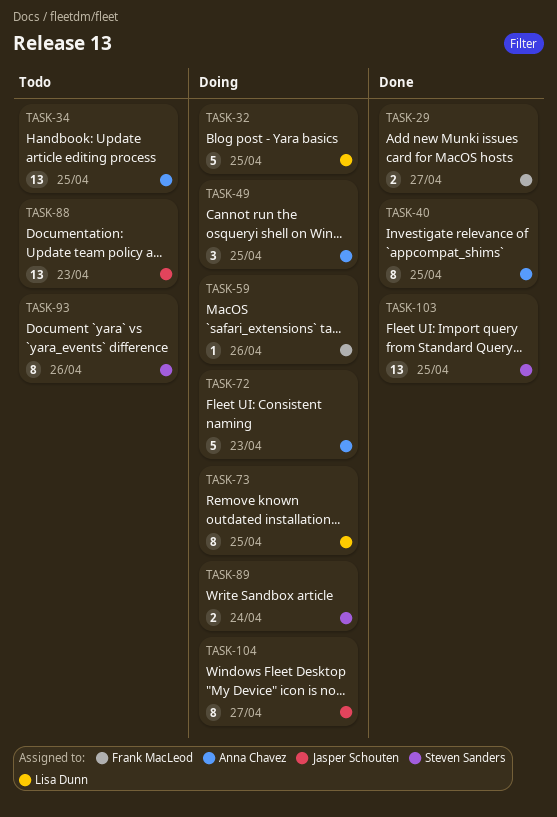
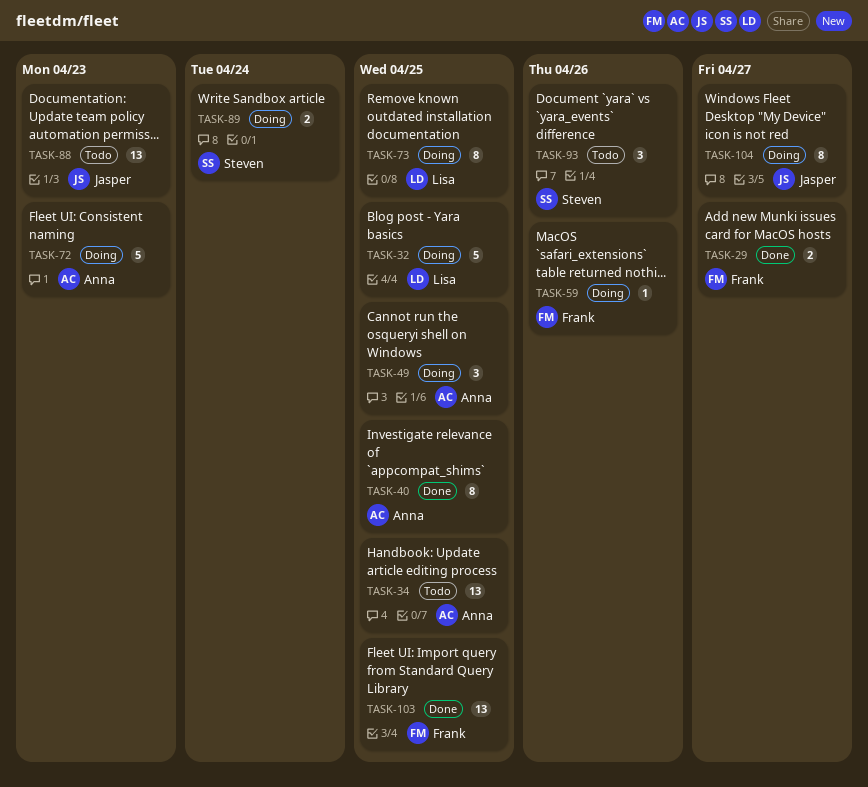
TASK-93, estimate: 8 -> 3
TASK-103, owner: Steven Sanders -> Frank MacLeod

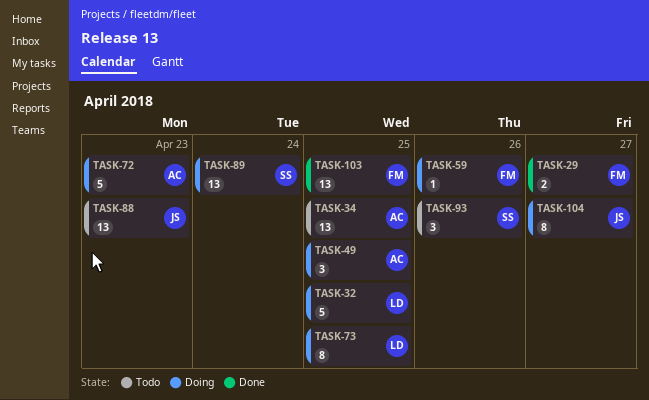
TASK-40: present -> none
TASK-89, estimate: 2 -> 13

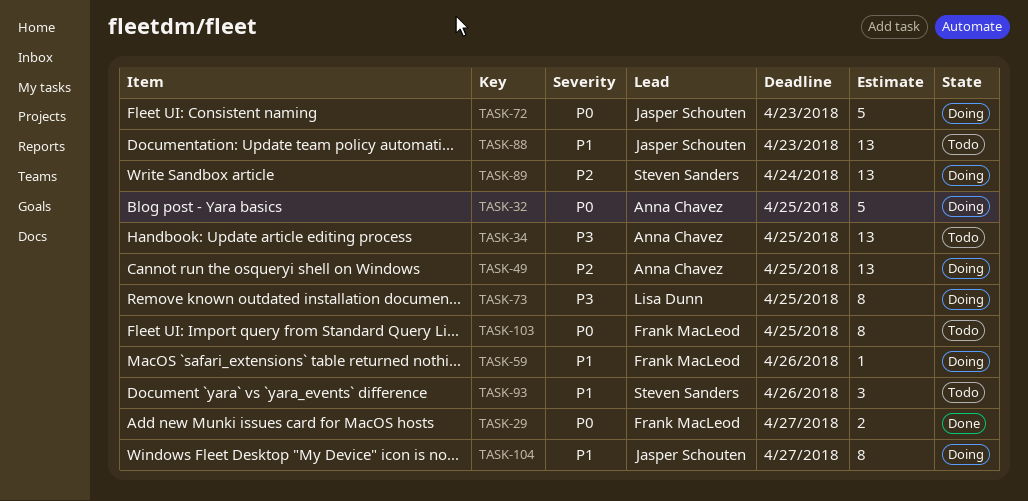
TASK-32, owner: Lisa Dunn -> Anna Chavez
TASK-49, estimate: 3 -> 13
TASK-72, owner: Anna Chavez -> Jasper Schouten
TASK-103, status: Done -> Todo
TASK-103, estimate: 13 -> 8

